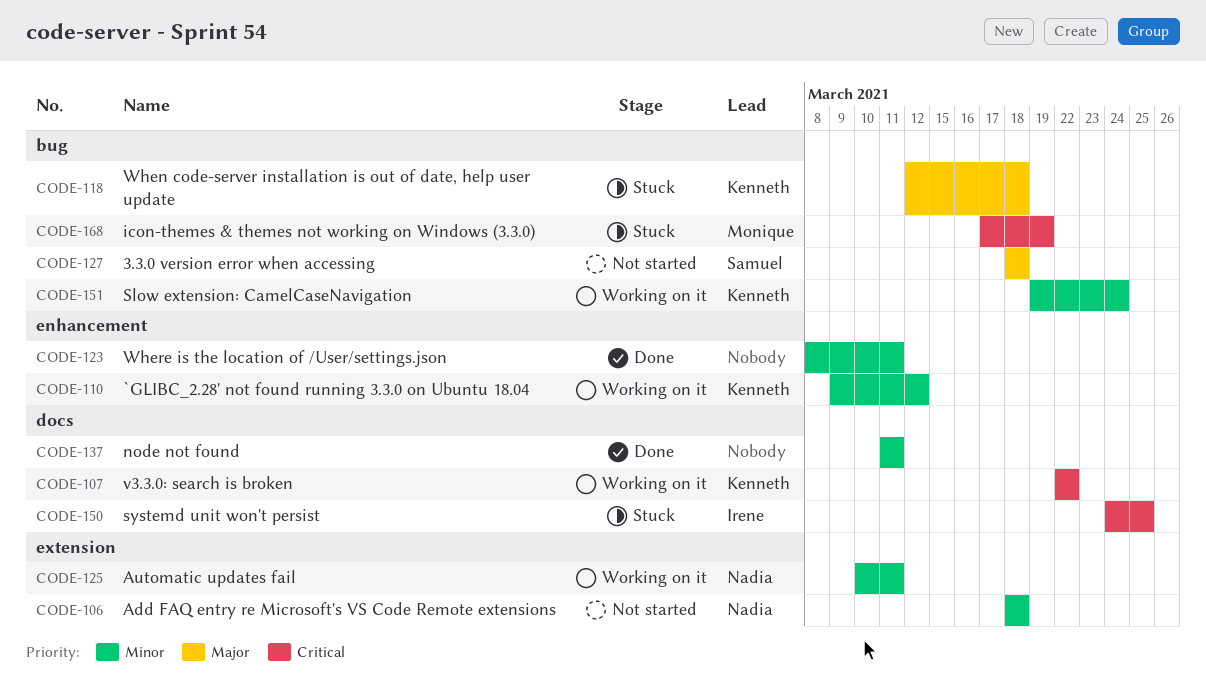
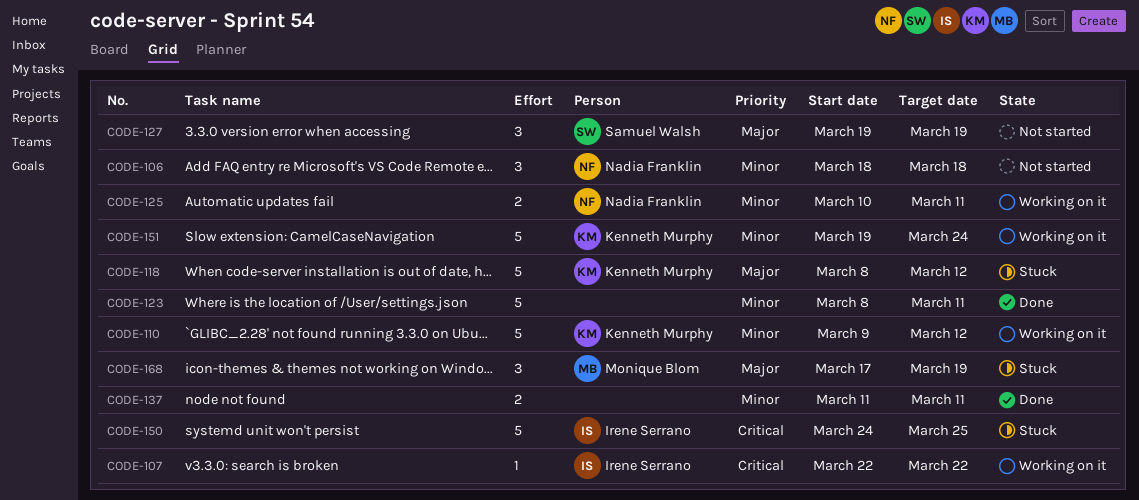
CODE-107, owner: Kenneth Murphy -> Irene Serrano
CODE-118, start: Mar 12 -> Mar 8
CODE-118, due: Mar 18 -> Mar 12
CODE-127, start: Mar 18 -> Mar 19
CODE-127, due: Mar 18 -> Mar 19
CODE-168, priority: Critical -> Major

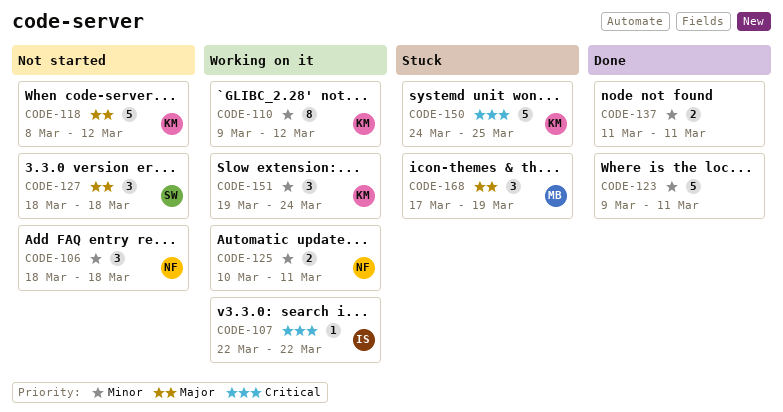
CODE-110, estimate: 5 -> 8
CODE-118, status: Stuck -> Not started
CODE-123, start: Mar 8 -> Mar 9
CODE-127, start: Mar 19 -> Mar 18
CODE-127, due: Mar 19 -> Mar 18
CODE-150, owner: Irene Serrano -> Kenneth Murphy
CODE-151, estimate: 5 -> 3

